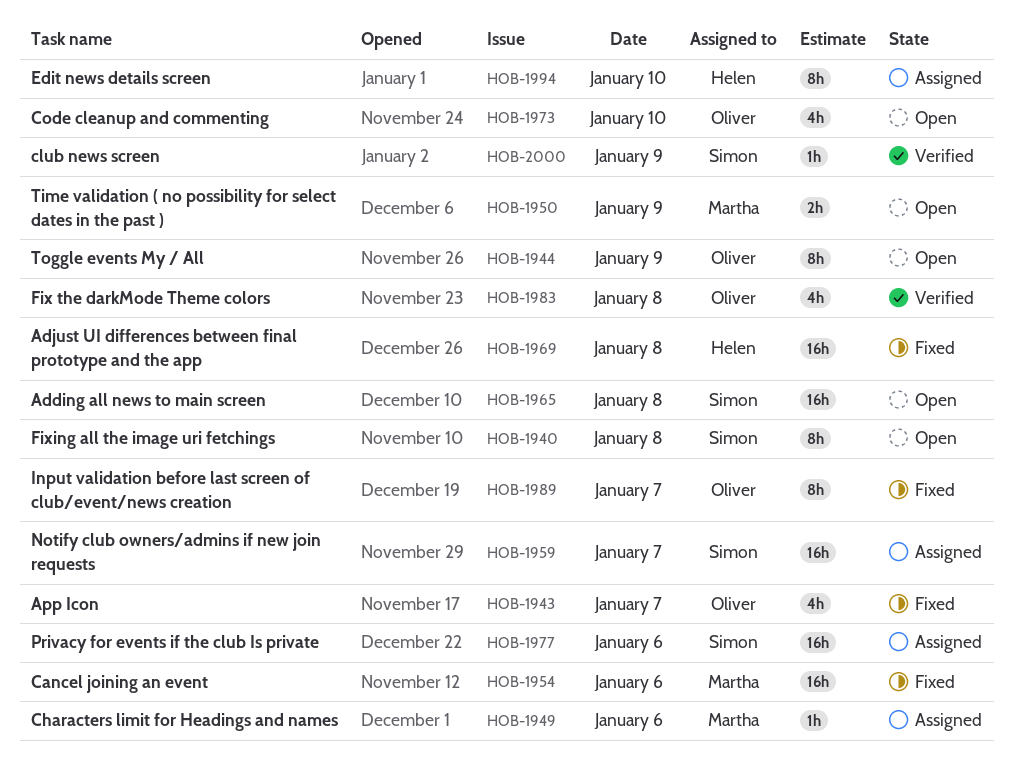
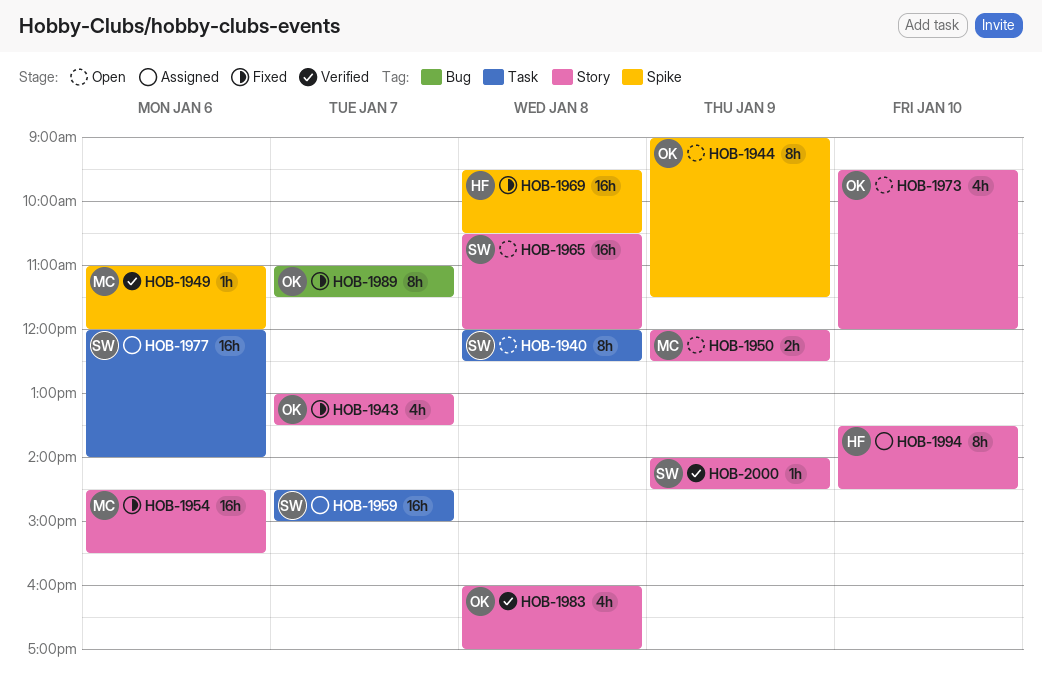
HOB-1949, status: Assigned -> Verified

